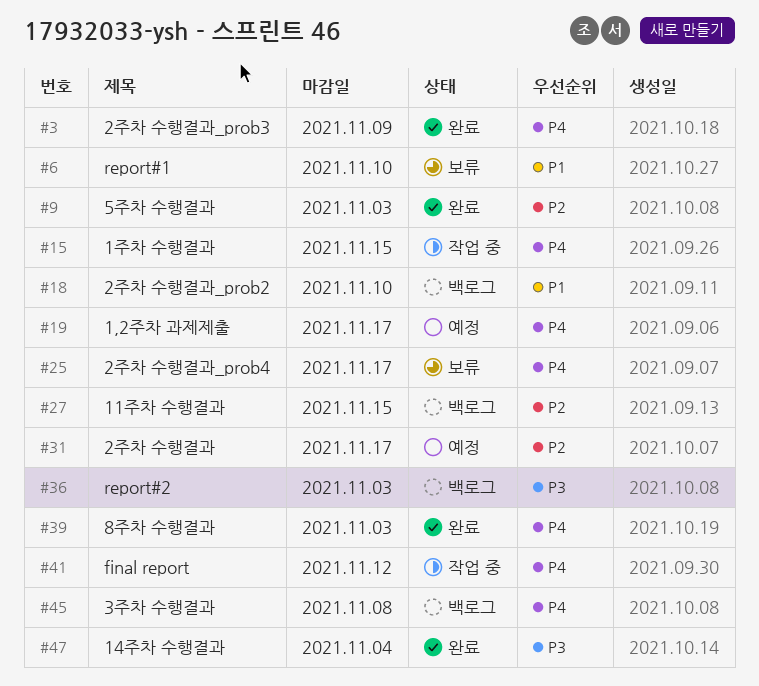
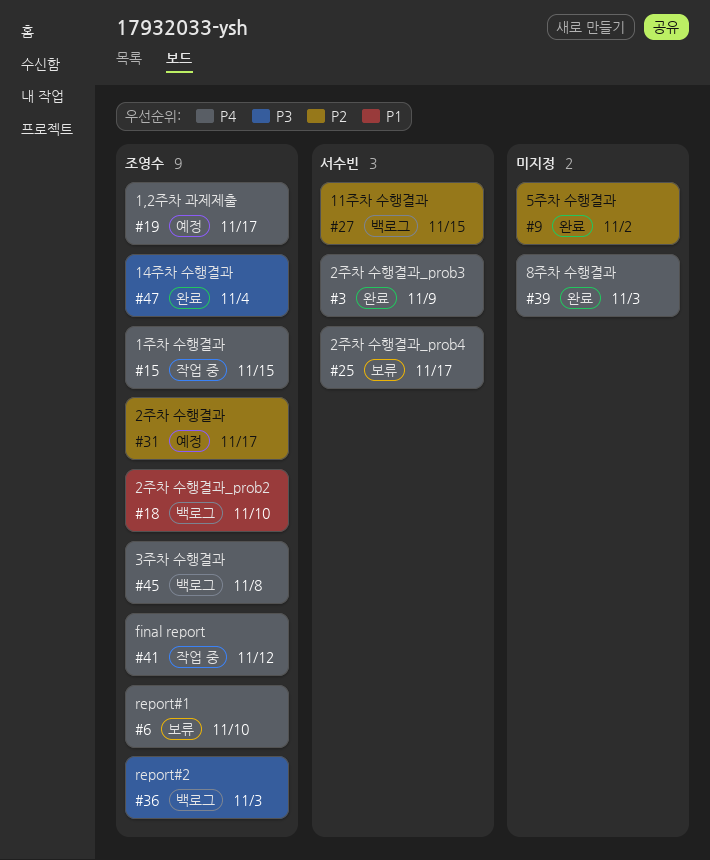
#6, priority: P1 -> P4
#9, due: Nov 3 -> Nov 2

